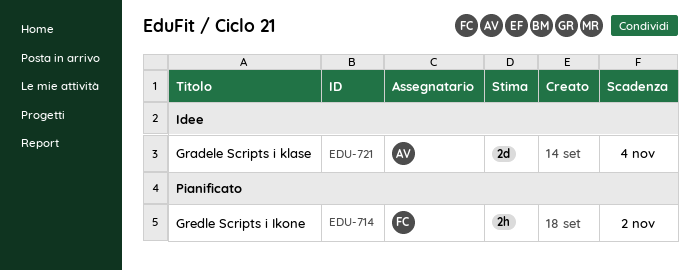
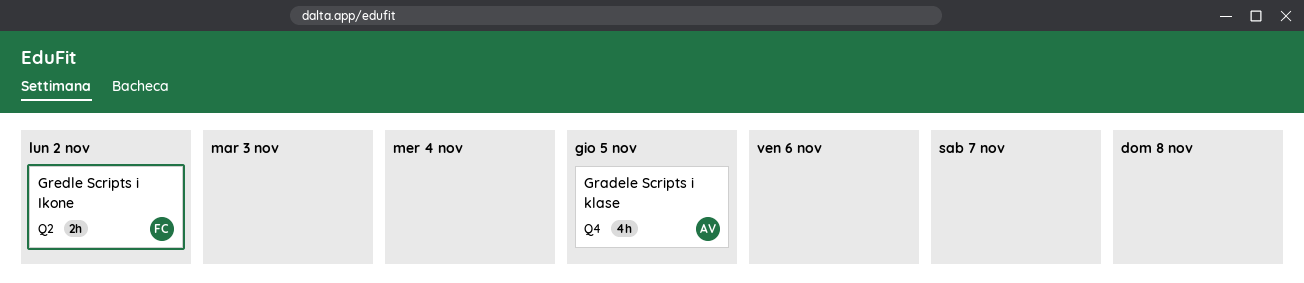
Gradele Scripts i klase, estimate: 2d -> 4h
Gradele Scripts i klase, due: Nov 4 -> Nov 5

